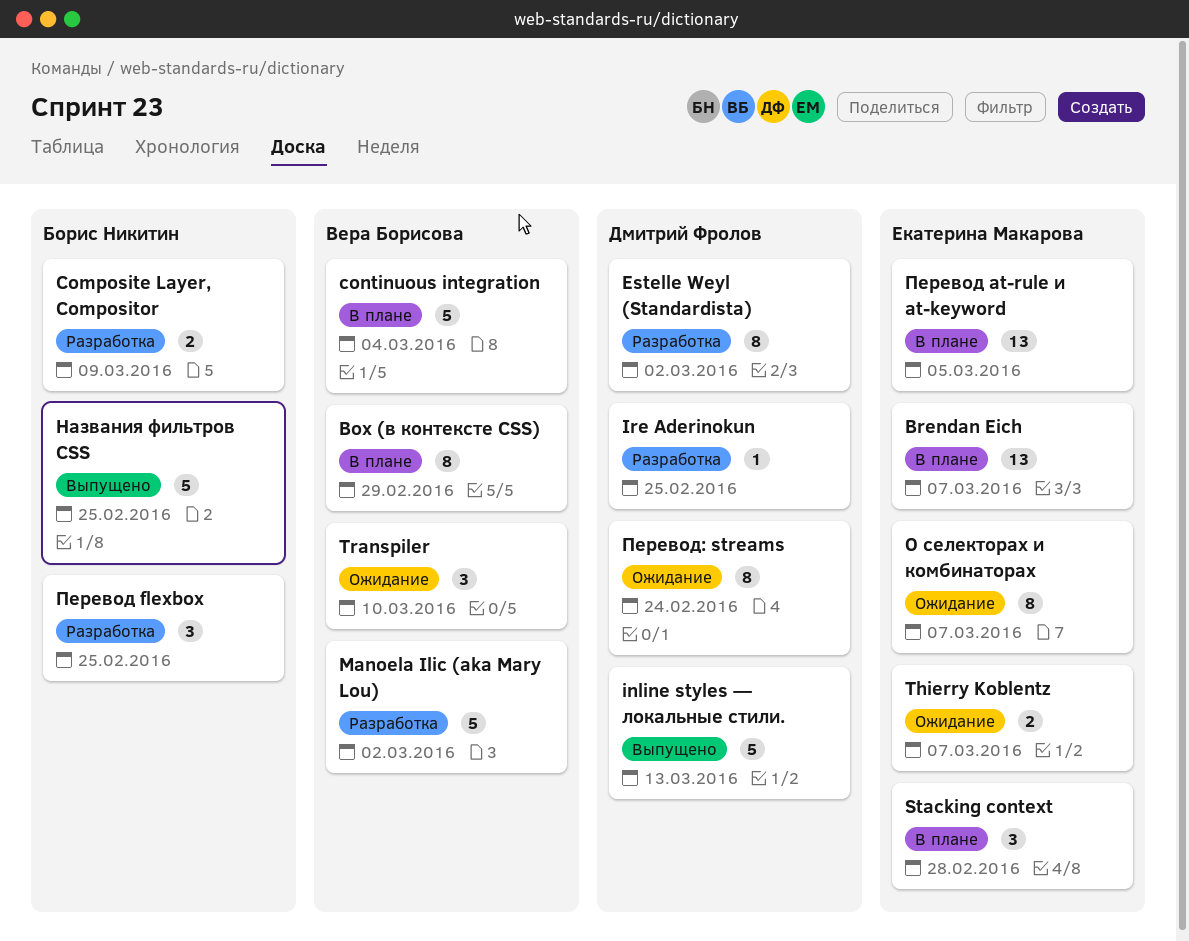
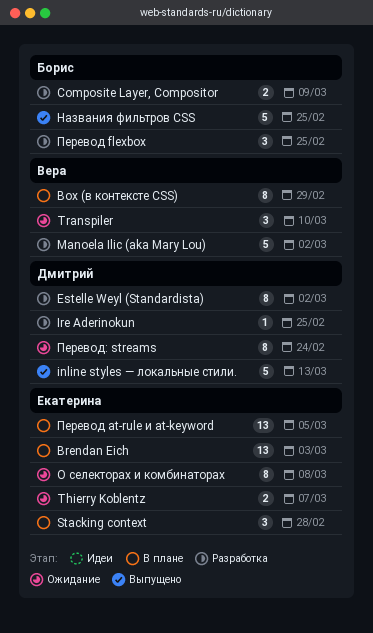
Brendan Eich, due: Mar 7 -> Mar 3
continuous integration: present -> none
О селекторах и комбинаторах, due: Mar 7 -> Mar 8

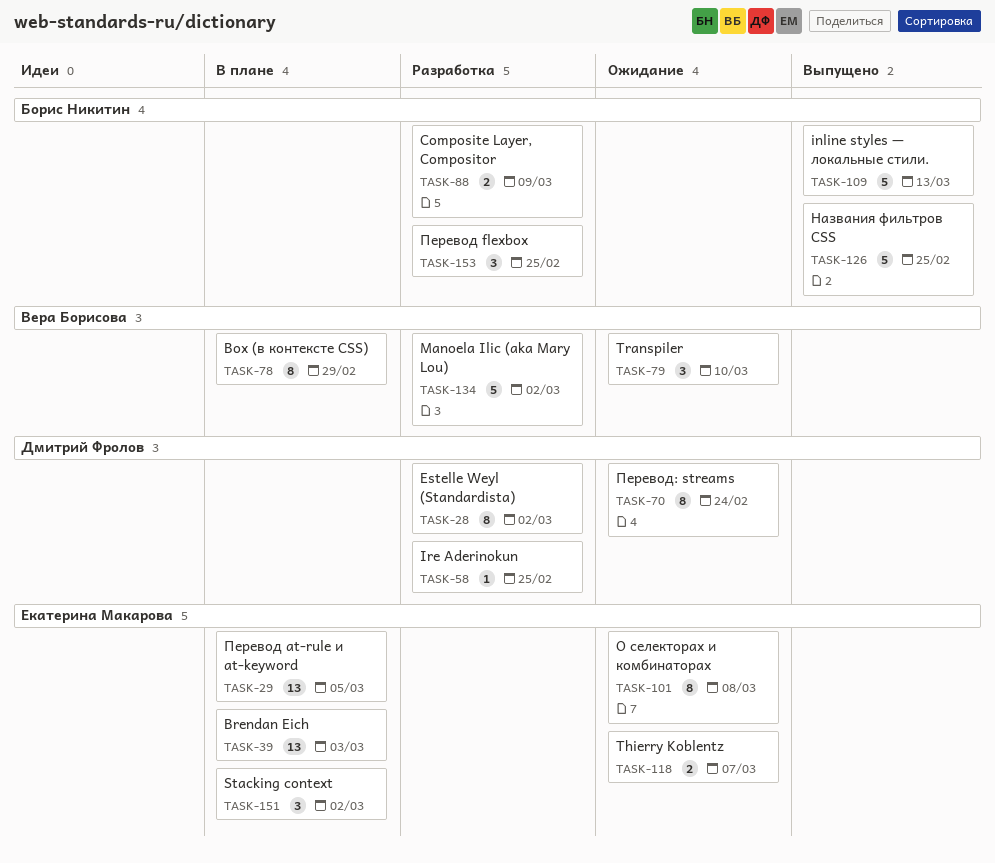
inline styles — локальные стили., owner: Дмитрий Фролов -> Борис Никитин
Stacking context, due: Feb 28 -> Mar 2

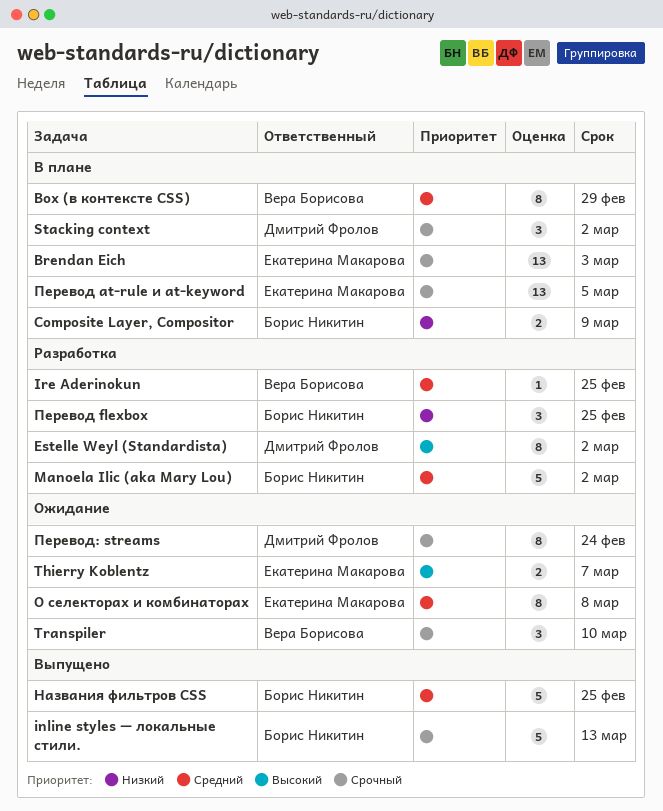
Composite Layer, Compositor, status: Разработка -> В плане
Ire Aderinokun, owner: Дмитрий Фролов -> Вера Борисова
Manoela Ilic (aka Mary Lou), owner: Вера Борисова -> Борис Никитин
Stacking context, owner: Екатерина Макарова -> Дмитрий Фролов

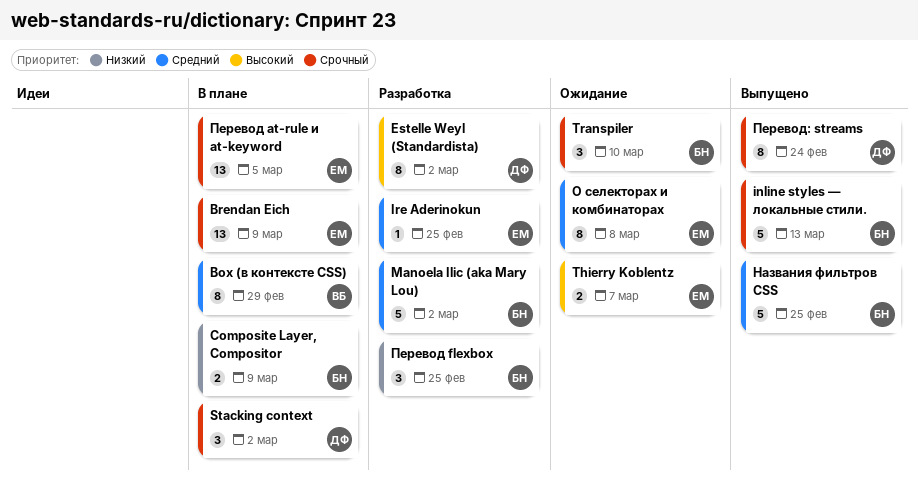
Brendan Eich, due: Mar 3 -> Mar 9
Ire Aderinokun, owner: Вера Борисова -> Екатерина Макарова
Transpiler, owner: Вера Борисова -> Борис Никитин
Перевод: streams, status: Ожидание -> Выпущено

